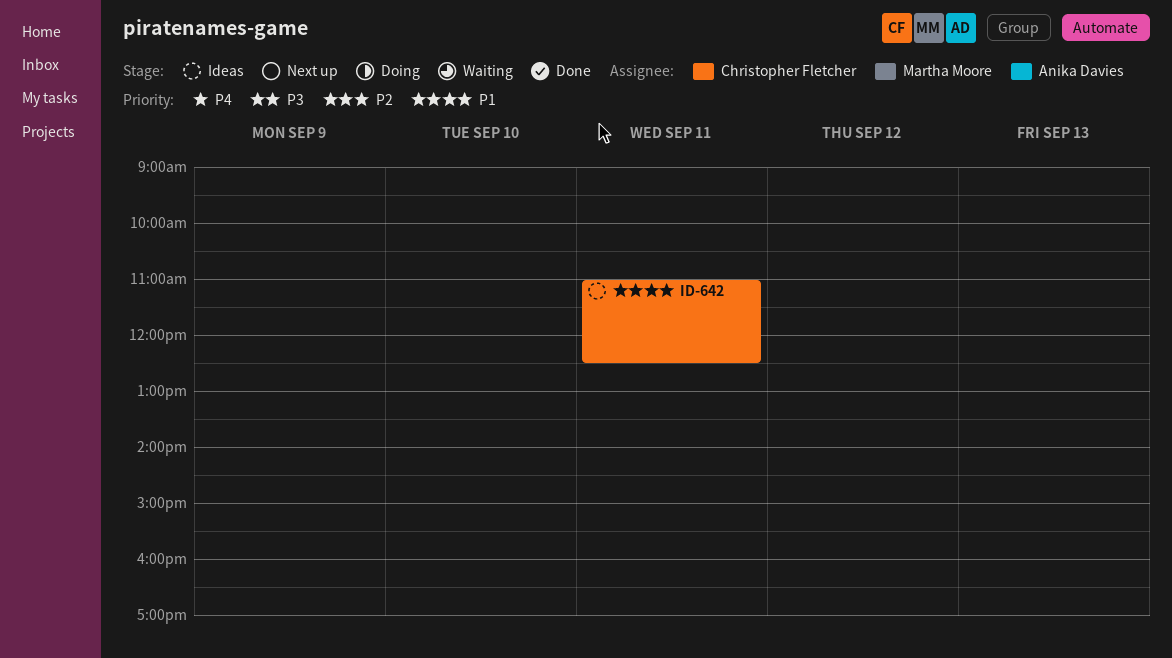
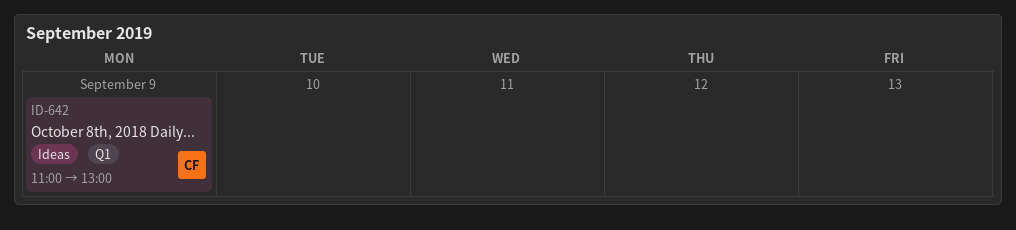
ID-642, day: Sep 11 -> Sep 9
ID-642, ends: 12:30 -> 13:00

